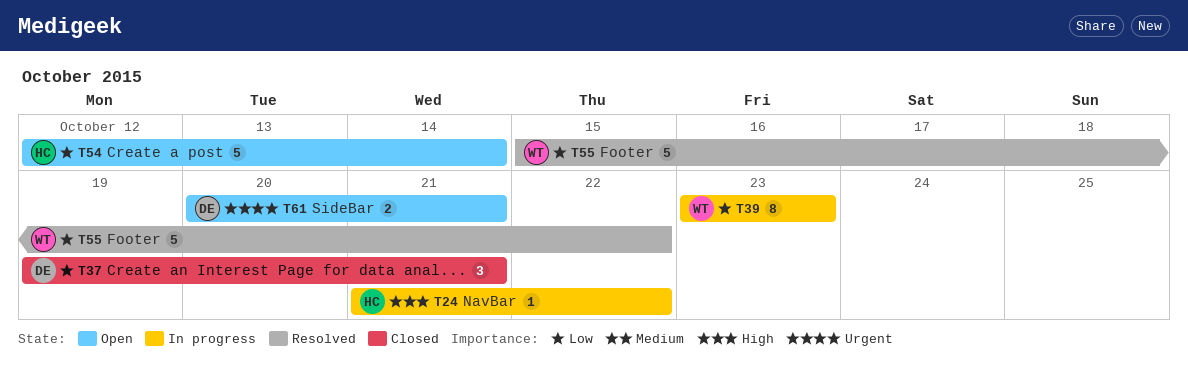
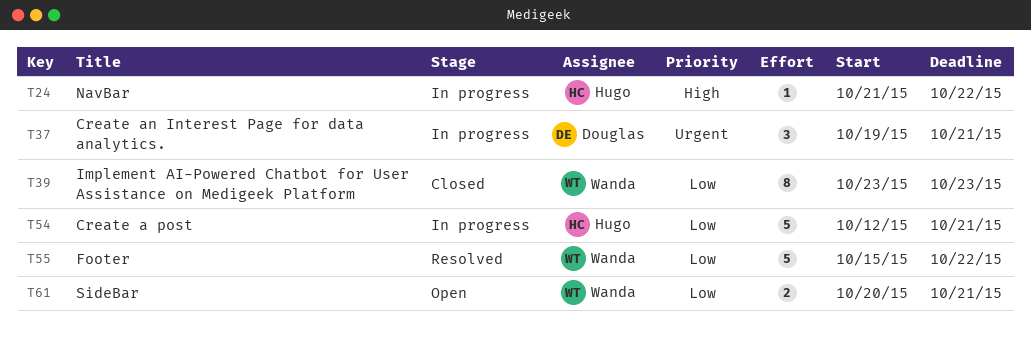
T37, status: Closed -> In progress
T37, priority: Low -> Urgent
T39, status: In progress -> Closed
T54, status: Open -> In progress
T54, due: Oct 14 -> Oct 21
T61, owner: Douglas -> Wanda
T61, priority: Urgent -> Low

